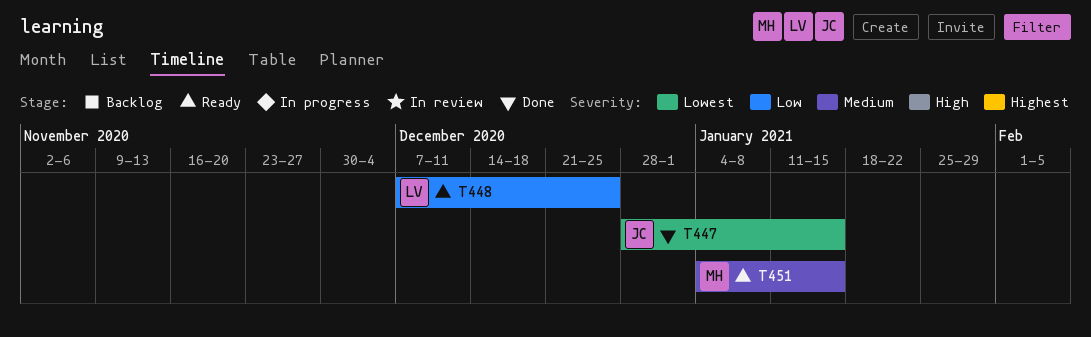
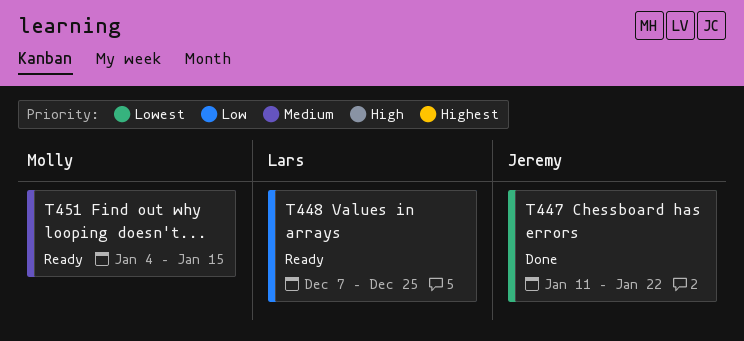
T447, start: Dec 28 -> Jan 11
T447, due: Jan 15 -> Jan 22

